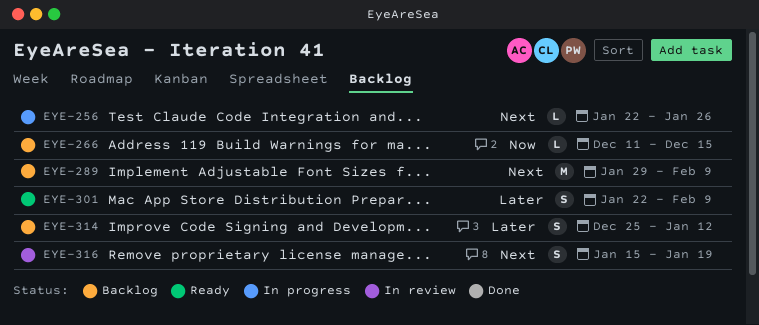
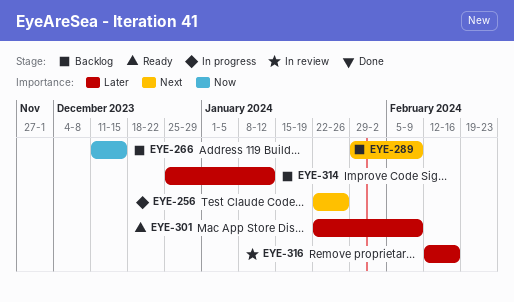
EYE-316, priority: Next -> Later
EYE-316, start: Jan 15 -> Feb 12
EYE-316, due: Jan 19 -> Feb 16

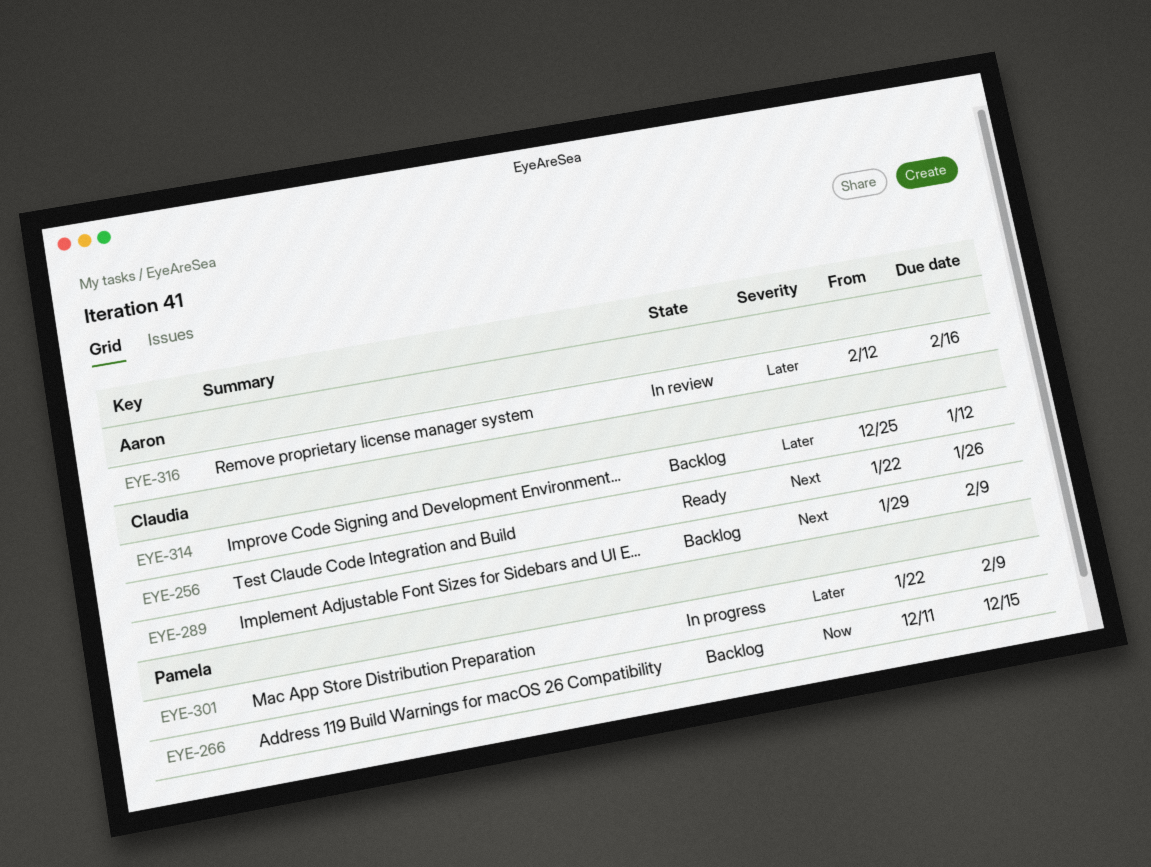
EYE-256, status: In progress -> Ready
EYE-301, status: Ready -> In progress

